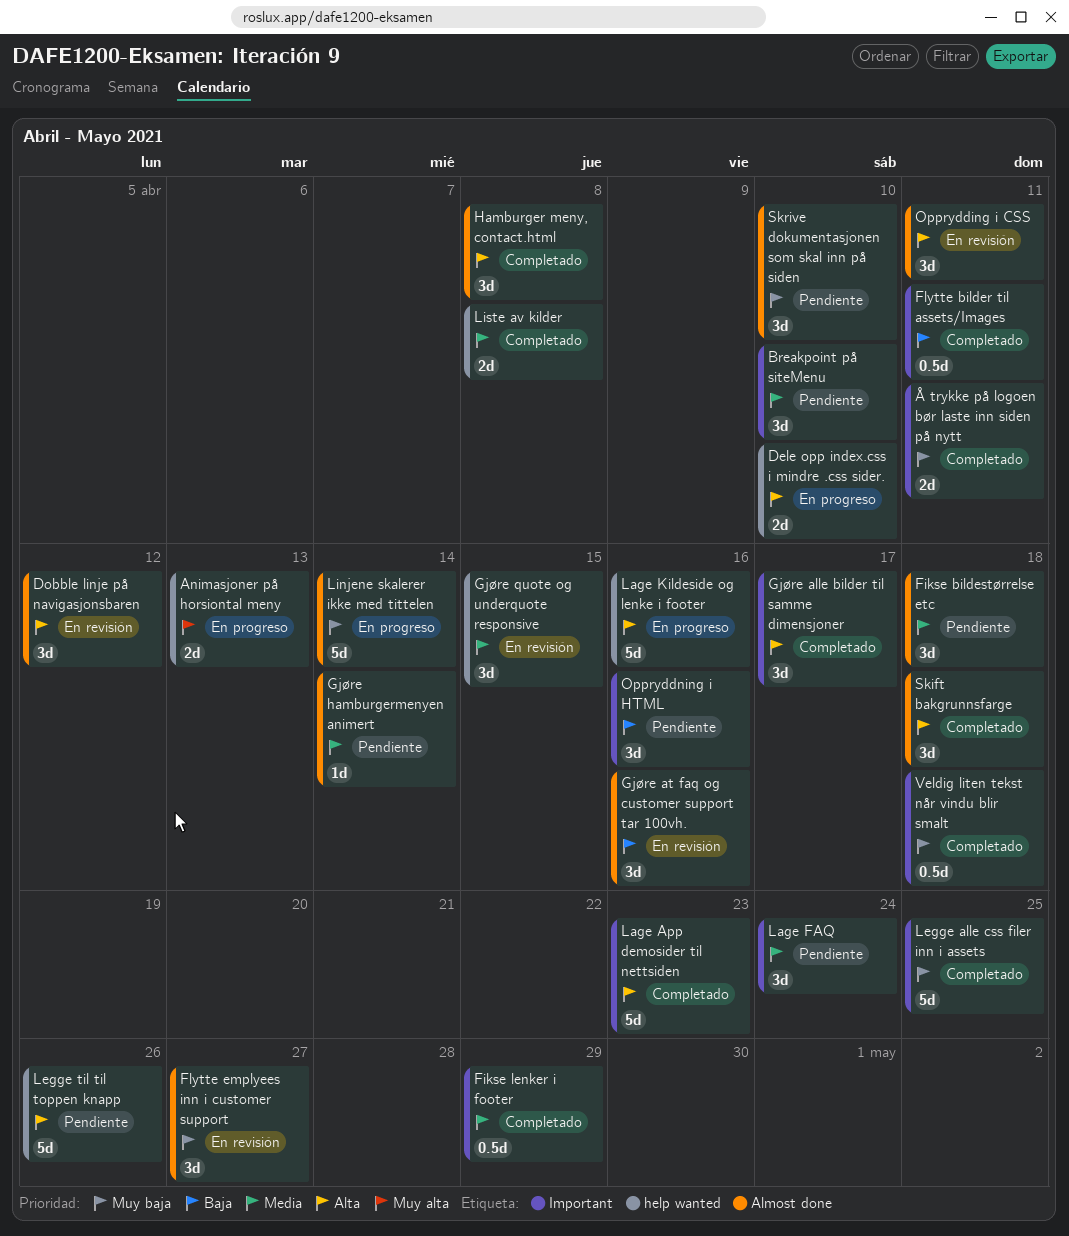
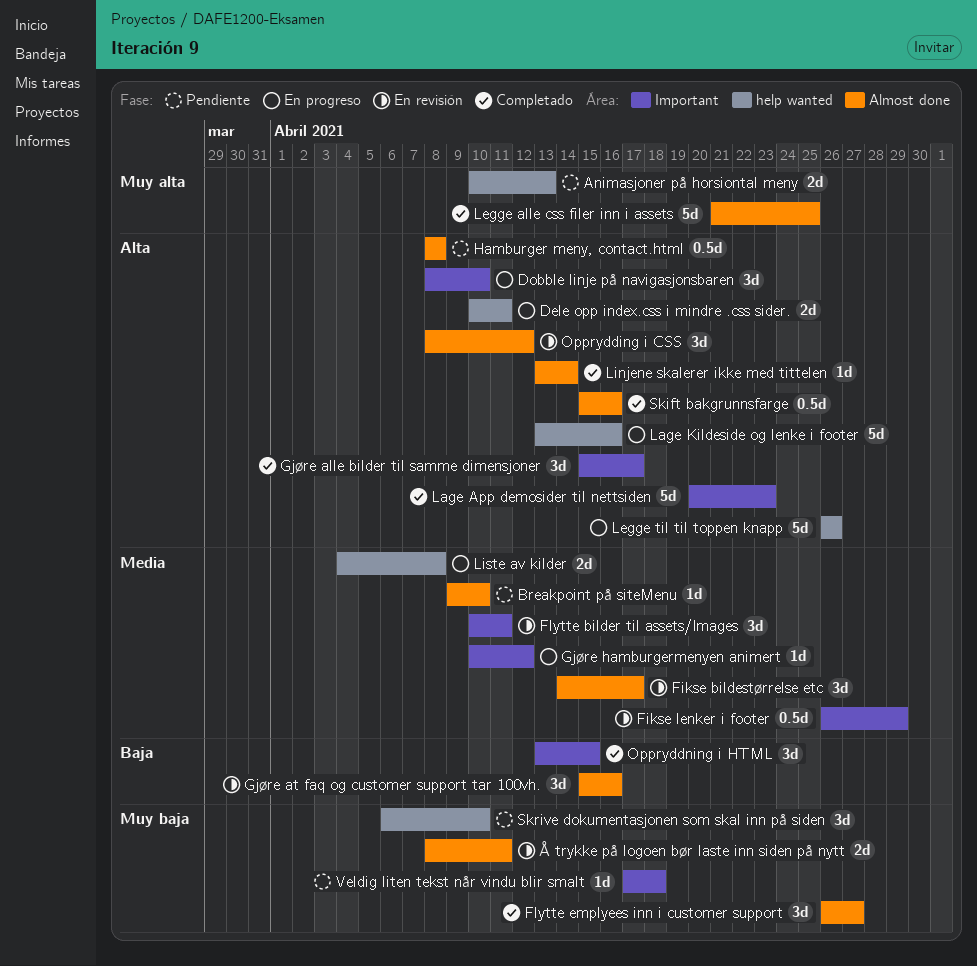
Animasjoner på horsiontal meny, status: En progreso -> Pendiente
Breakpoint på siteMenu, label: Important -> Almost done
Breakpoint på siteMenu, estimate: 3d -> 1d
Dele opp index.css i mindre .css sider., due: Apr 10 -> Apr 11
Dobble linje på navigasjonsbaren, status: En revisión -> En progreso
Dobble linje på navigasjonsbaren, label: Almost done -> Important
Dobble linje på navigasjonsbaren, due: Apr 12 -> Apr 10
Fikse bildestørrelse etc, status: Pendiente -> En revisión
Fikse bildestørrelse etc, due: Apr 18 -> Apr 17
Fikse lenker i footer, status: Completado -> En revisión
Flytte bilder til assets/Images, status: Completado -> En revisión
Flytte bilder til assets/Images, priority: Baja -> Media
Flytte bilder til assets/Images, estimate: 0.5d -> 3d
Flytte emplyees inn i customer support, status: En revisión -> Completado
Gjøre hamburgermenyen animert, status: Pendiente -> En progreso
Gjøre hamburgermenyen animert, label: Almost done -> Important
Gjøre hamburgermenyen animert, due: Apr 14 -> Apr 12
Gjøre quote og underquote responsive: present -> none
Hamburger meny, contact.html, status: Completado -> Pendiente
Hamburger meny, contact.html, estimate: 3d -> 0.5d
Lage FAQ: present -> none
Legge alle css filer inn i assets, priority: Muy baja -> Muy alta
Legge alle css filer inn i assets, label: Important -> Almost done
Legge til til toppen knapp, status: Pendiente -> En progreso
Linjene skalerer ikke med tittelen, status: En progreso -> Completado
Linjene skalerer ikke med tittelen, priority: Muy baja -> Alta
Linjene skalerer ikke med tittelen, estimate: 5d -> 1d
Liste av kilder, status: Completado -> En progreso
Opprydding i CSS, due: Apr 11 -> Apr 12
Oppryddning i HTML, status: Pendiente -> Completado
Oppryddning i HTML, due: Apr 16 -> Apr 15
Skift bakgrunnsfarge, estimate: 3d -> 0.5d
Skift bakgrunnsfarge, due: Apr 18 -> Apr 16
Skrive dokumentasjonen som skal inn på siden, label: Almost done -> help wanted
Veldig liten tekst når vindu blir smalt, status: Completado -> Pendiente
Veldig liten tekst når vindu blir smalt, estimate: 0.5d -> 1d
Å trykke på logoen bør laste inn siden på nytt, status: Completado -> En revisión
Å trykke på logoen bør laste inn siden på nytt, label: Important -> Almost done

